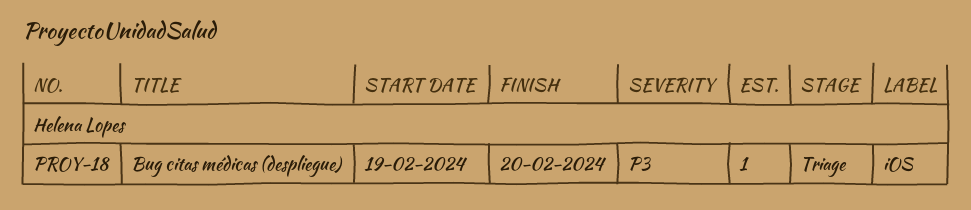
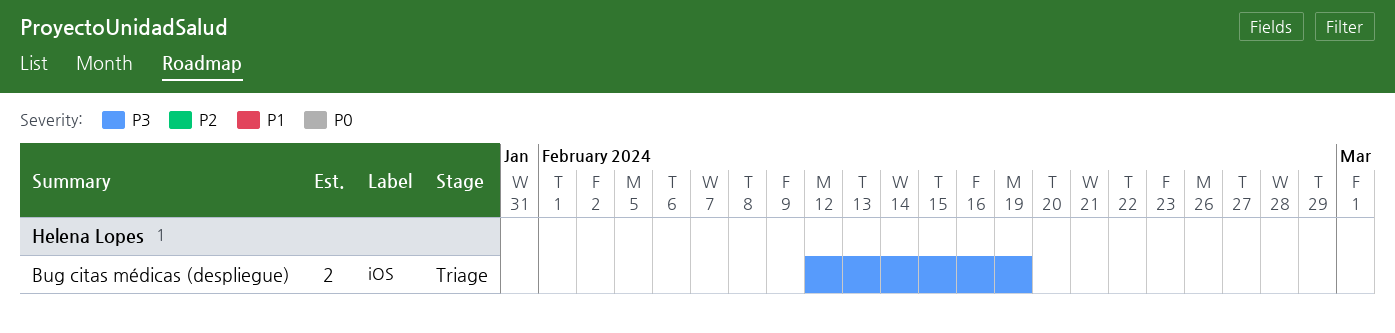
Bug citas médicas (despliegue), estimate: 1 -> 2
Bug citas médicas (despliegue), start: Feb 19 -> Feb 12
Bug citas médicas (despliegue), due: Feb 20 -> Feb 19

